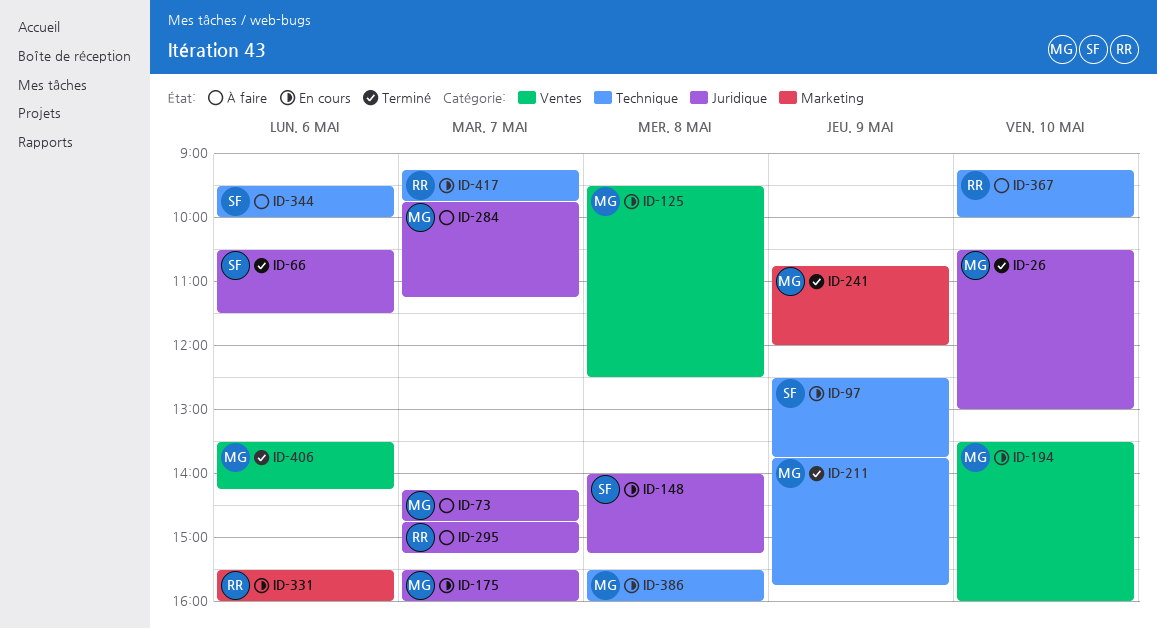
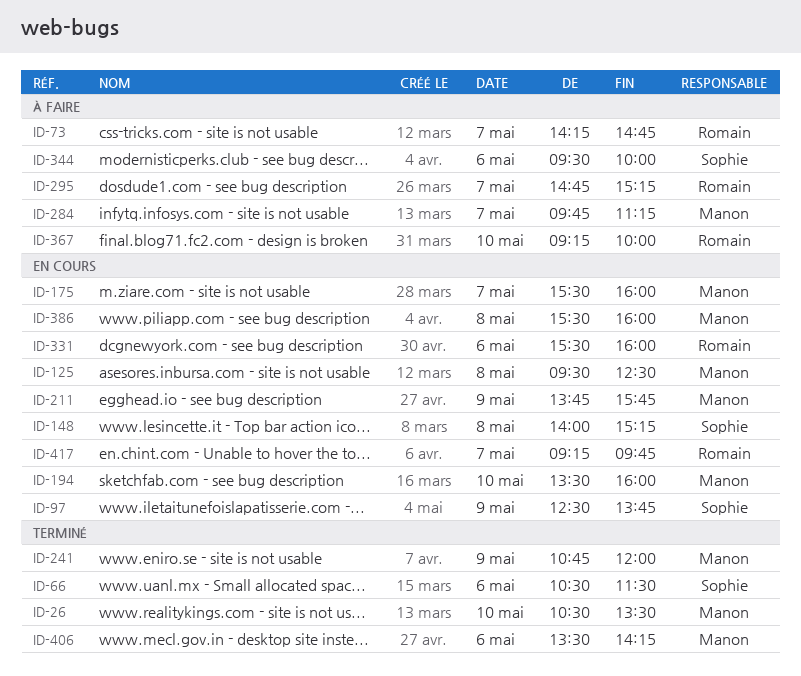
ID-26, ends: 13:00 -> 13:30
ID-73, owner: Manon -> Romain
ID-211, status: Terminé -> En cours

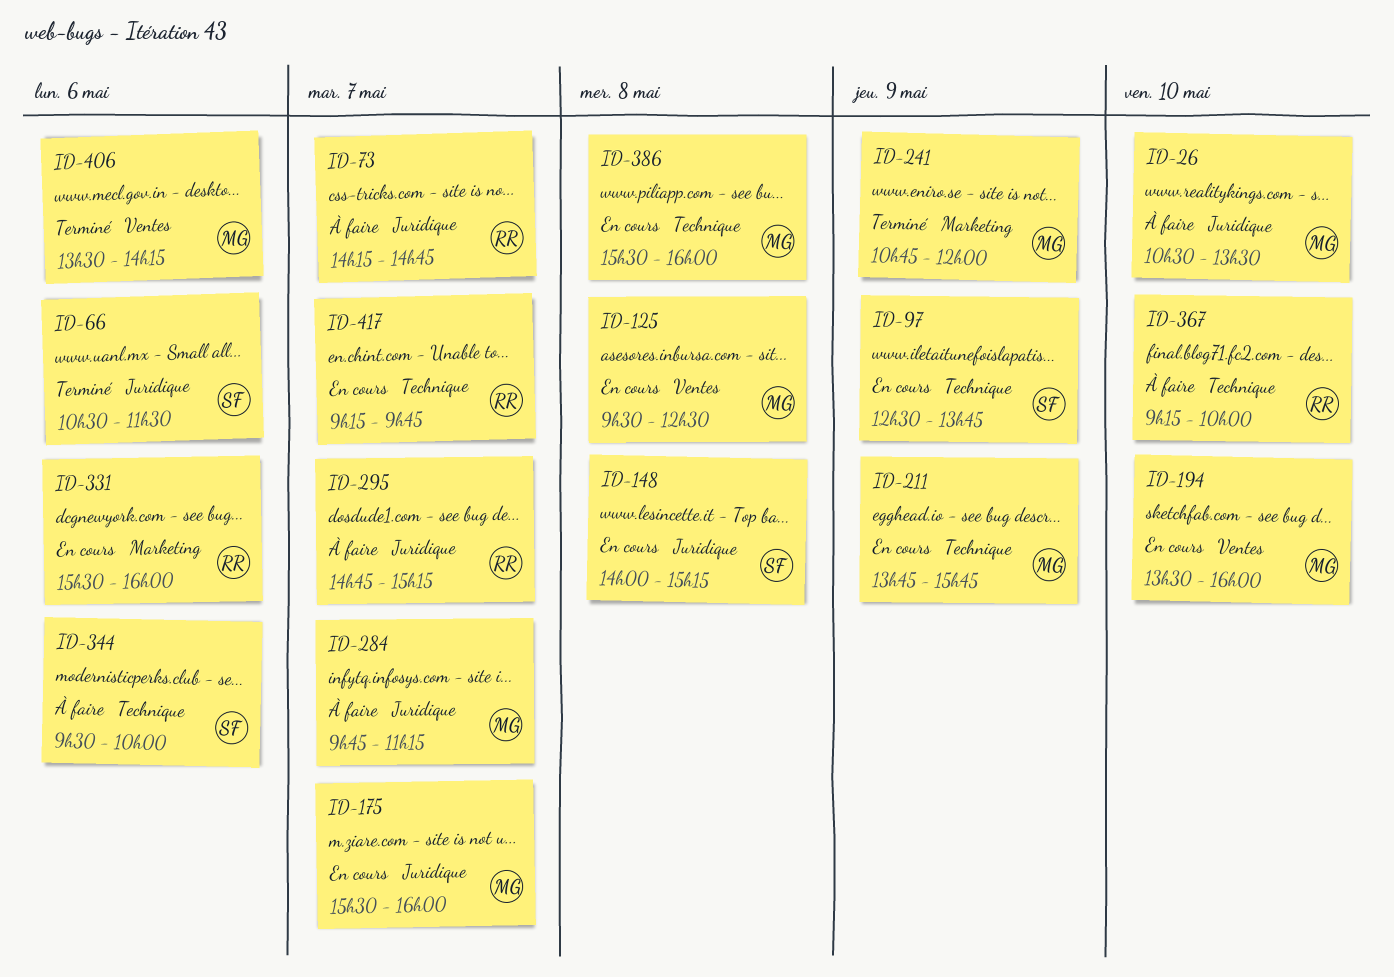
ID-26, status: Terminé -> À faire

